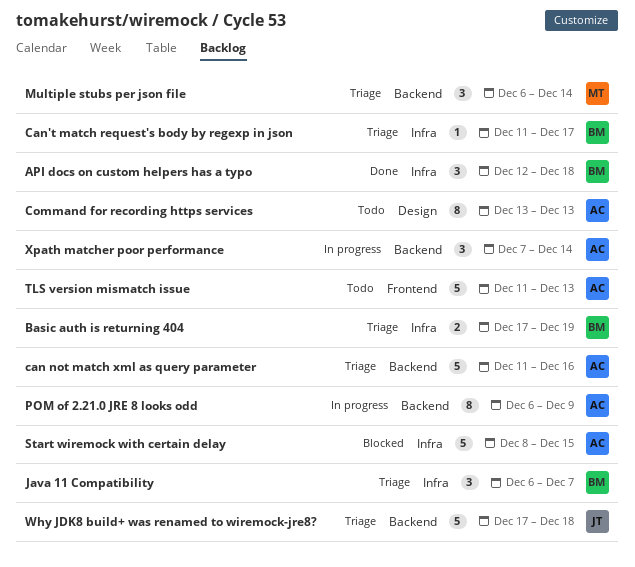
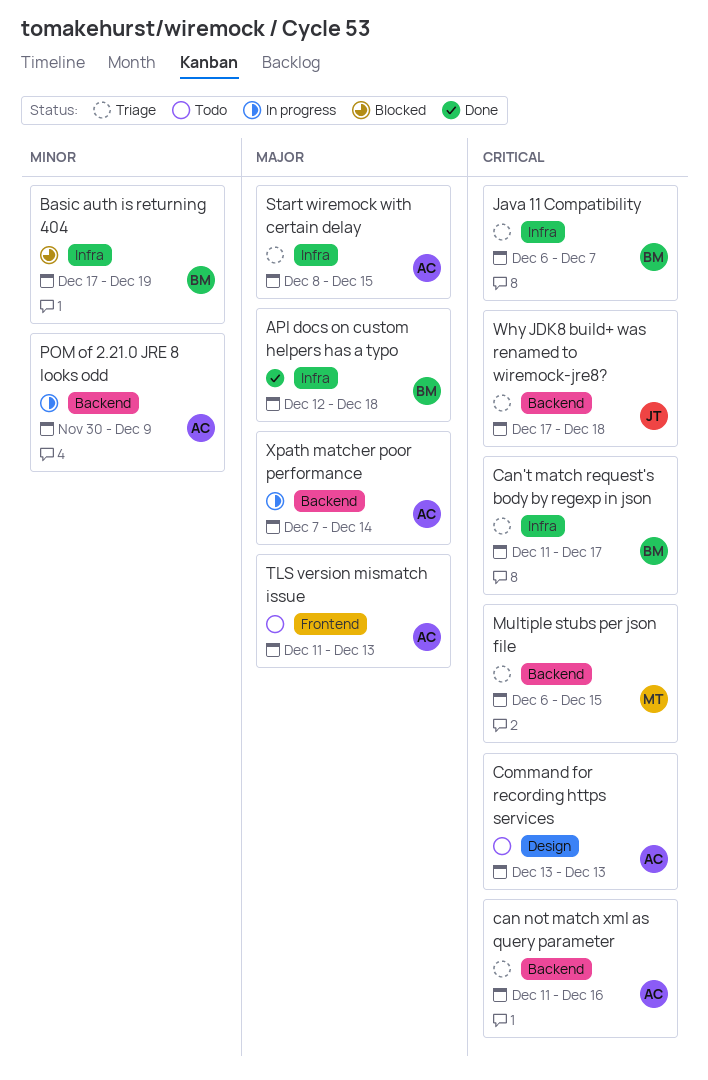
Basic auth is returning 404, status: Triage -> Blocked
Multiple stubs per json file, due: Dec 14 -> Dec 15
POM of 2.21.0 JRE 8 looks odd, start: Dec 6 -> Nov 30
Start wiremock with certain delay, status: Blocked -> Triage

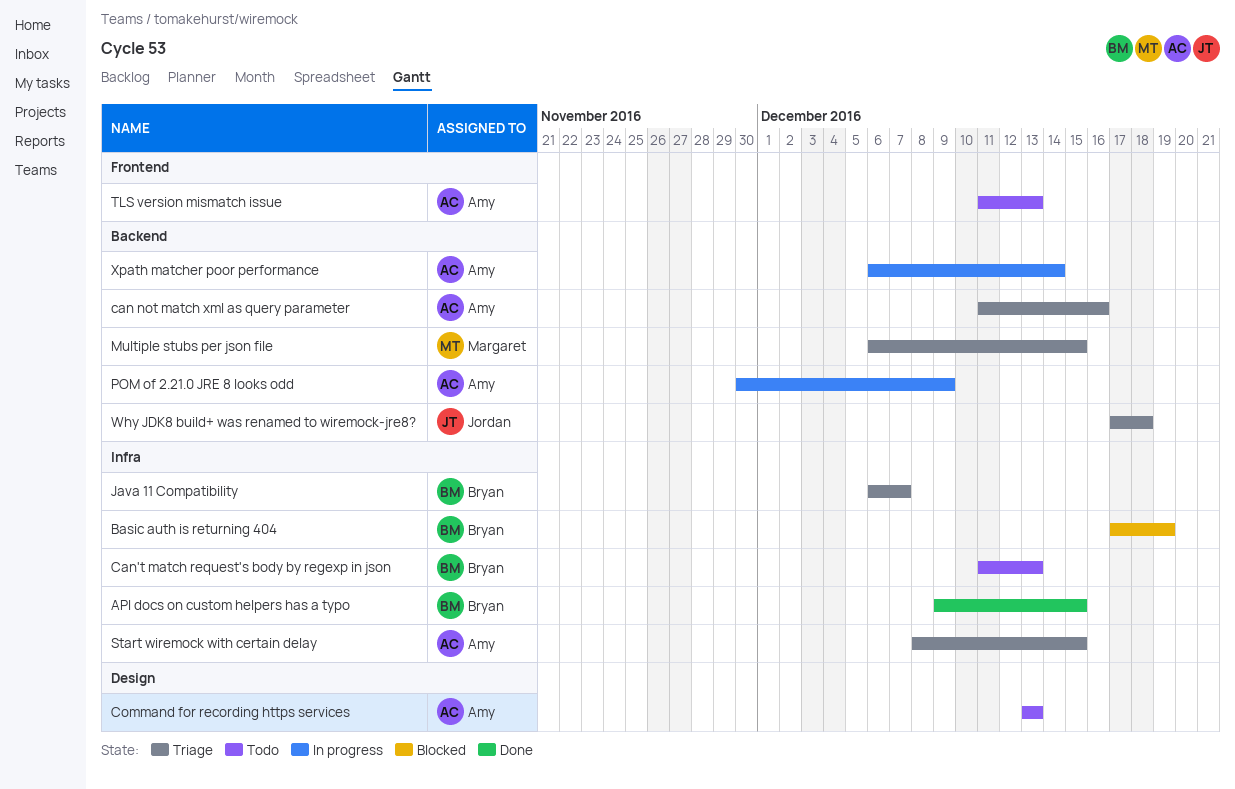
API docs on custom helpers has a typo, start: Dec 12 -> Dec 9
API docs on custom helpers has a typo, due: Dec 18 -> Dec 15
Can't match request's body by regexp in json, status: Triage -> Todo
Can't match request's body by regexp in json, due: Dec 17 -> Dec 13
Xpath matcher poor performance, start: Dec 7 -> Dec 6

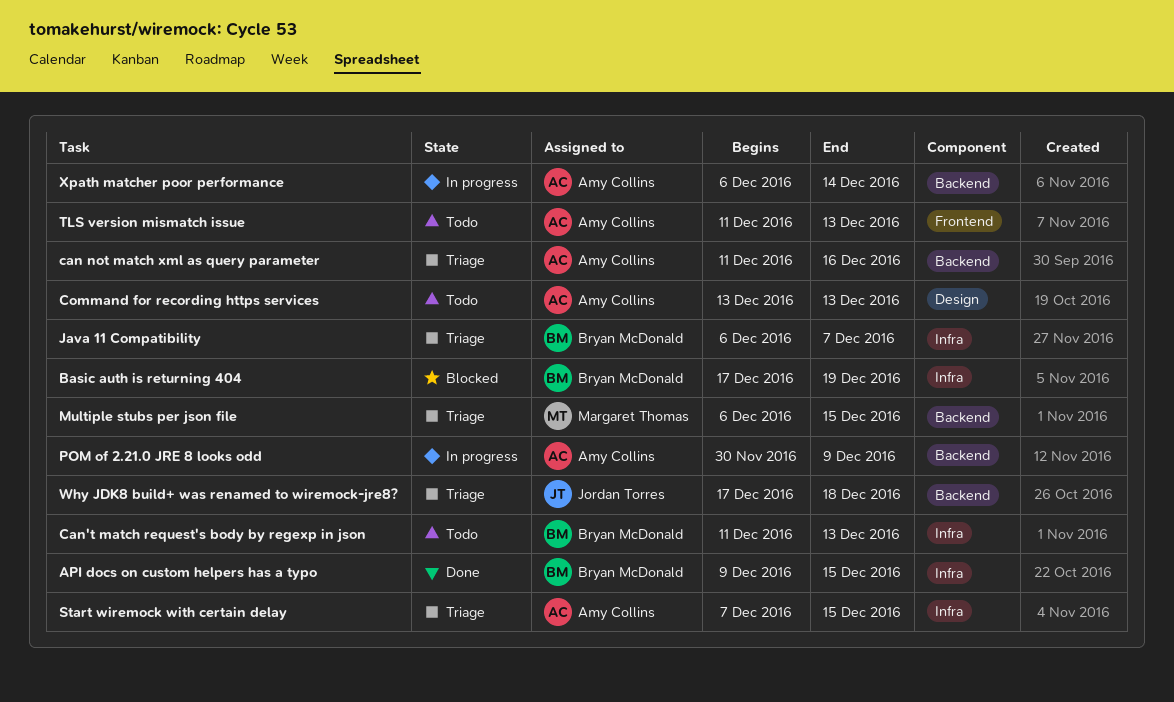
Start wiremock with certain delay, start: Dec 8 -> Dec 7

